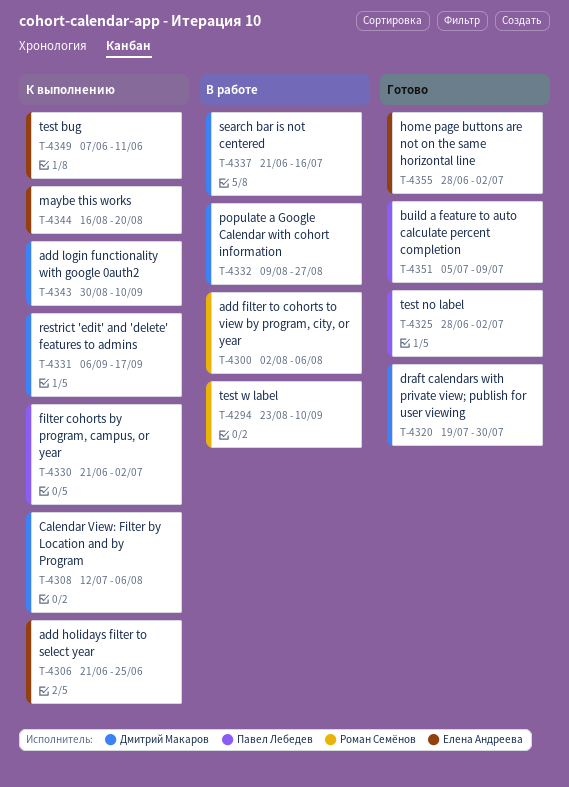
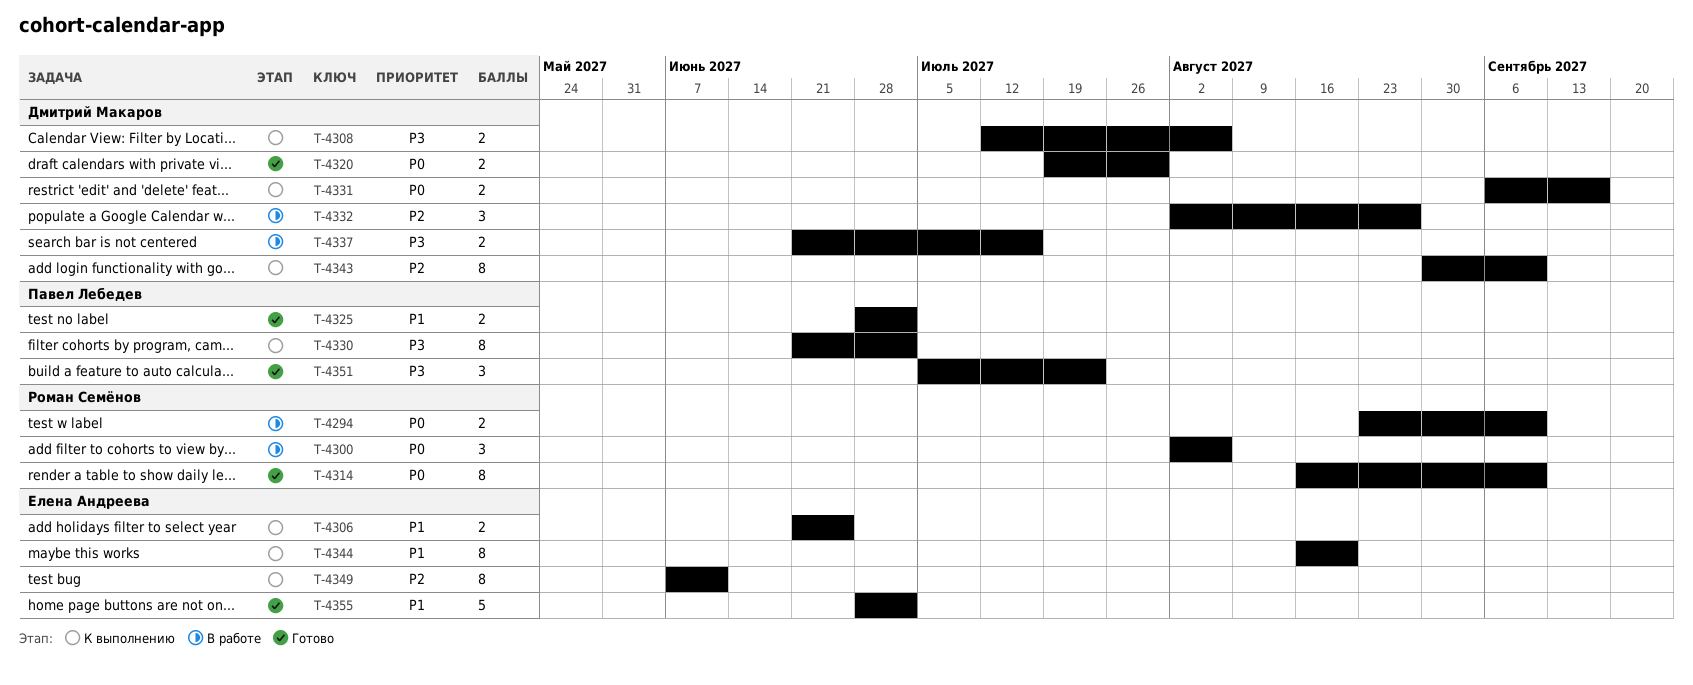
T-4314: none -> present
T-4332, start: Aug 9 -> Aug 2
T-4351, due: Jul 9 -> Jul 23

